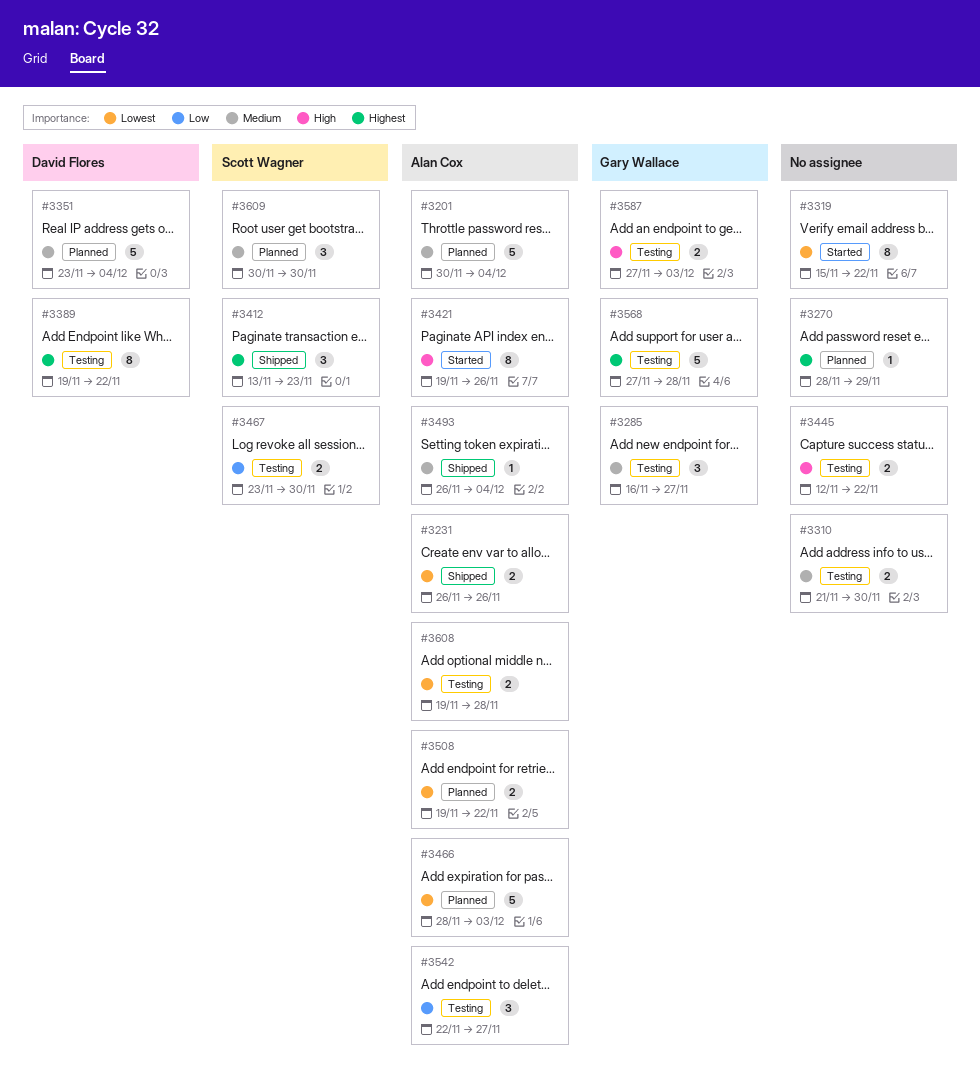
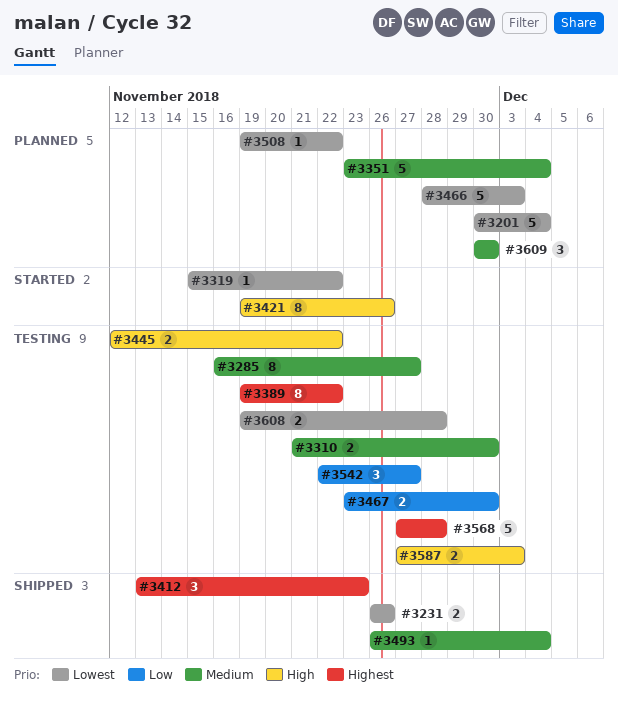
#3201, priority: Medium -> Lowest
#3270: present -> none
#3285, estimate: 3 -> 8
#3319, estimate: 8 -> 1
#3508, estimate: 2 -> 1

